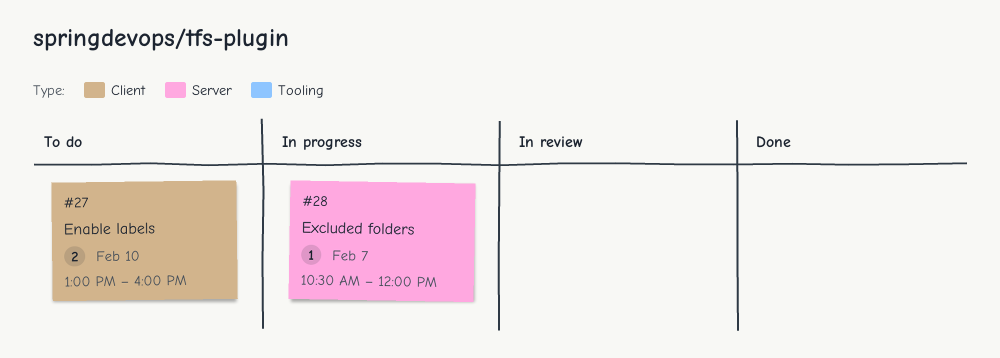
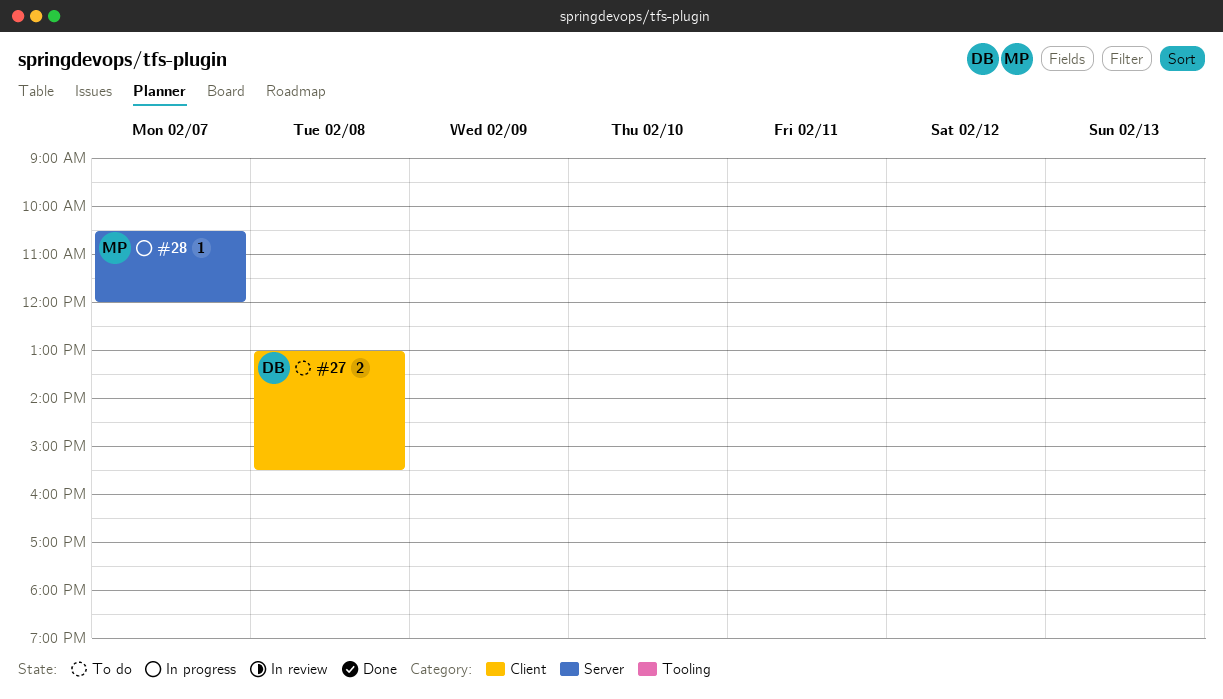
#27, day: Feb 10 -> Feb 8
#27, ends: 16:00 -> 15:30

